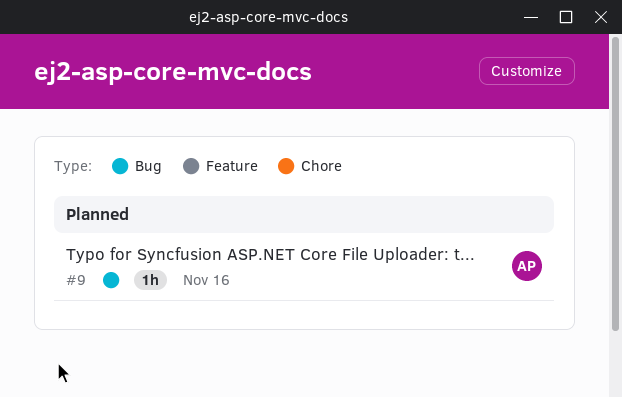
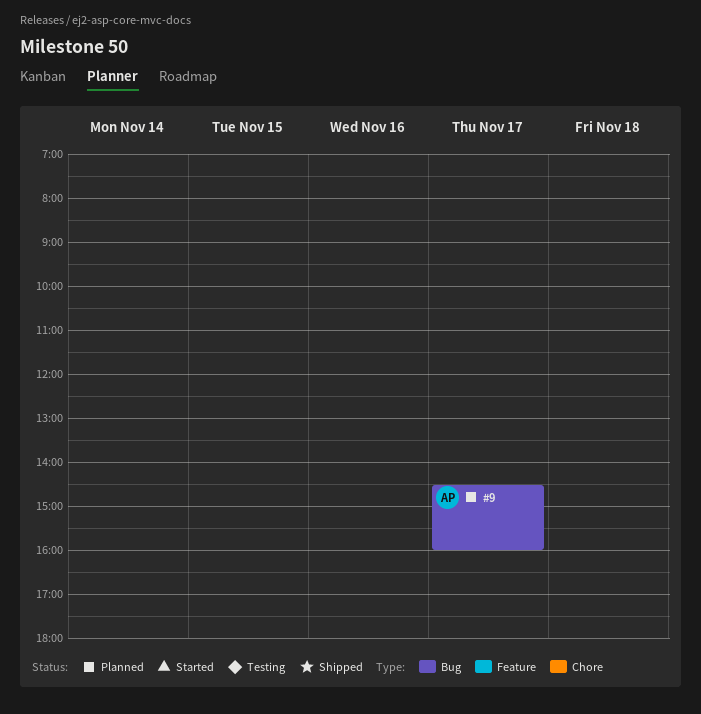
#9, day: Nov 16 -> Nov 17

